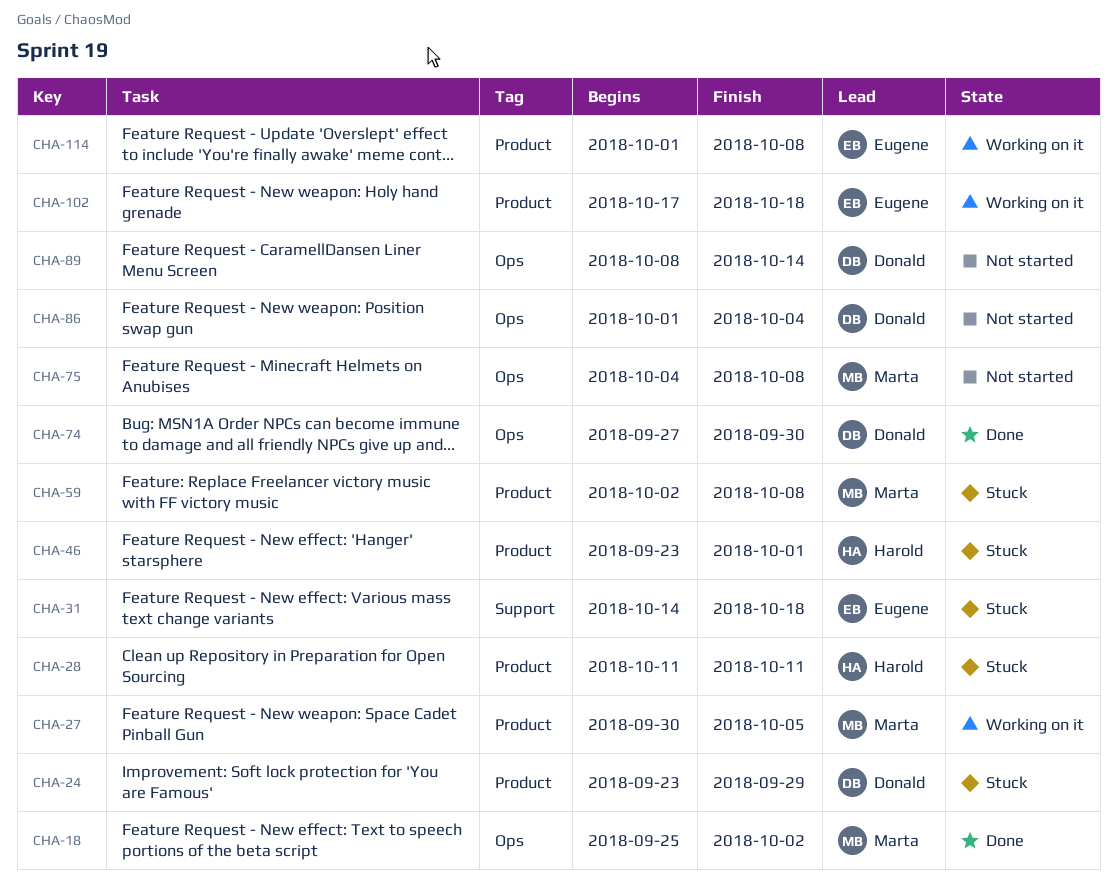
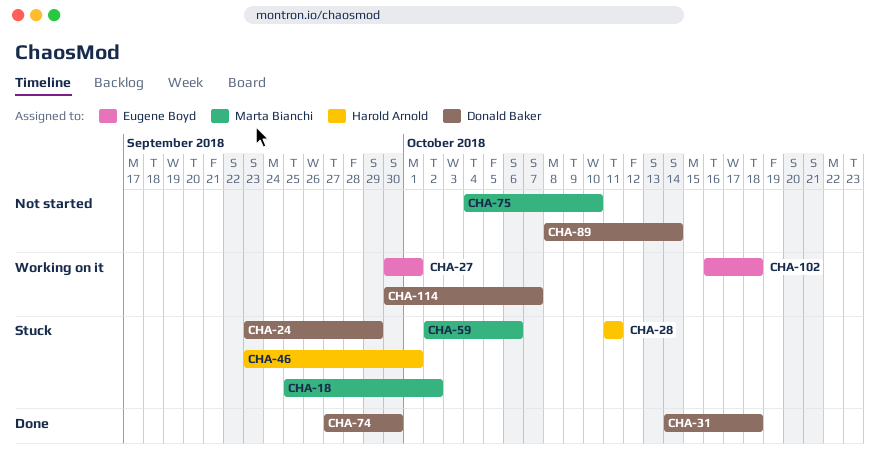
CHA-18, status: Done -> Stuck
CHA-27, owner: Marta Bianchi -> Eugene Boyd
CHA-27, due: Oct 5 -> Oct 1
CHA-31, status: Stuck -> Done
CHA-31, owner: Eugene Boyd -> Donald Baker
CHA-59, due: Oct 8 -> Oct 6
CHA-75, due: Oct 8 -> Oct 10
CHA-86: present -> none
CHA-102, start: Oct 17 -> Oct 16
CHA-114, owner: Eugene Boyd -> Donald Baker
CHA-114, start: Oct 1 -> Sep 30
CHA-114, due: Oct 8 -> Oct 7

